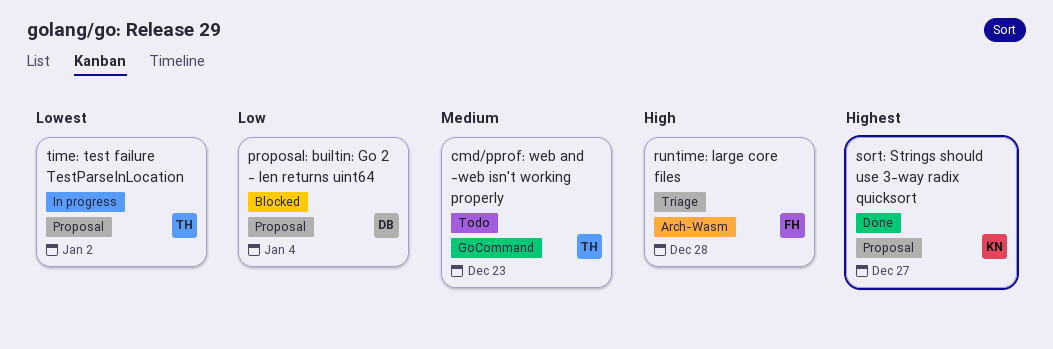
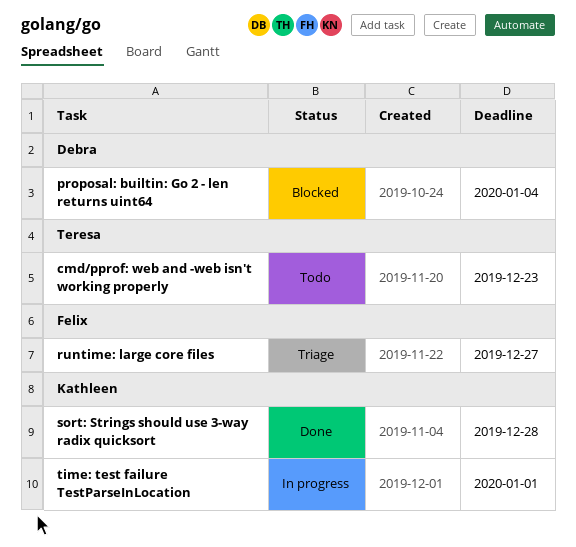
runtime: large core files, due: Dec 28 -> Dec 27
sort: Strings should use 3-way radix quicksort, due: Dec 27 -> Dec 28
time: test failure TestParseInLocation, owner: Teresa -> Kathleen
time: test failure TestParseInLocation, due: Jan 2 -> Jan 1

